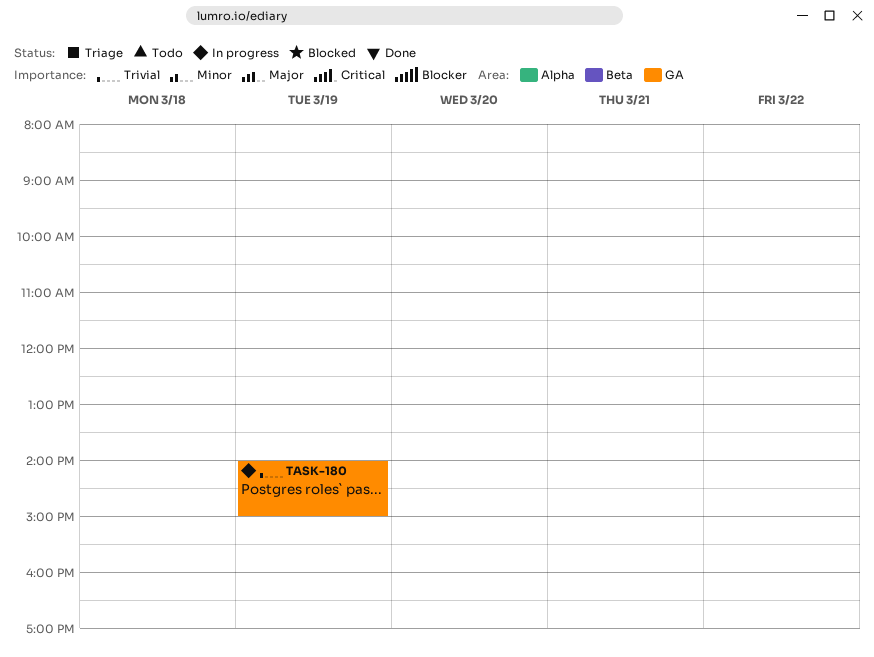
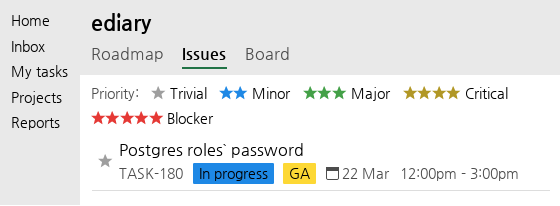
TASK-180, day: Mar 19 -> Mar 22
TASK-180, begins: 14:00 -> 12:00

